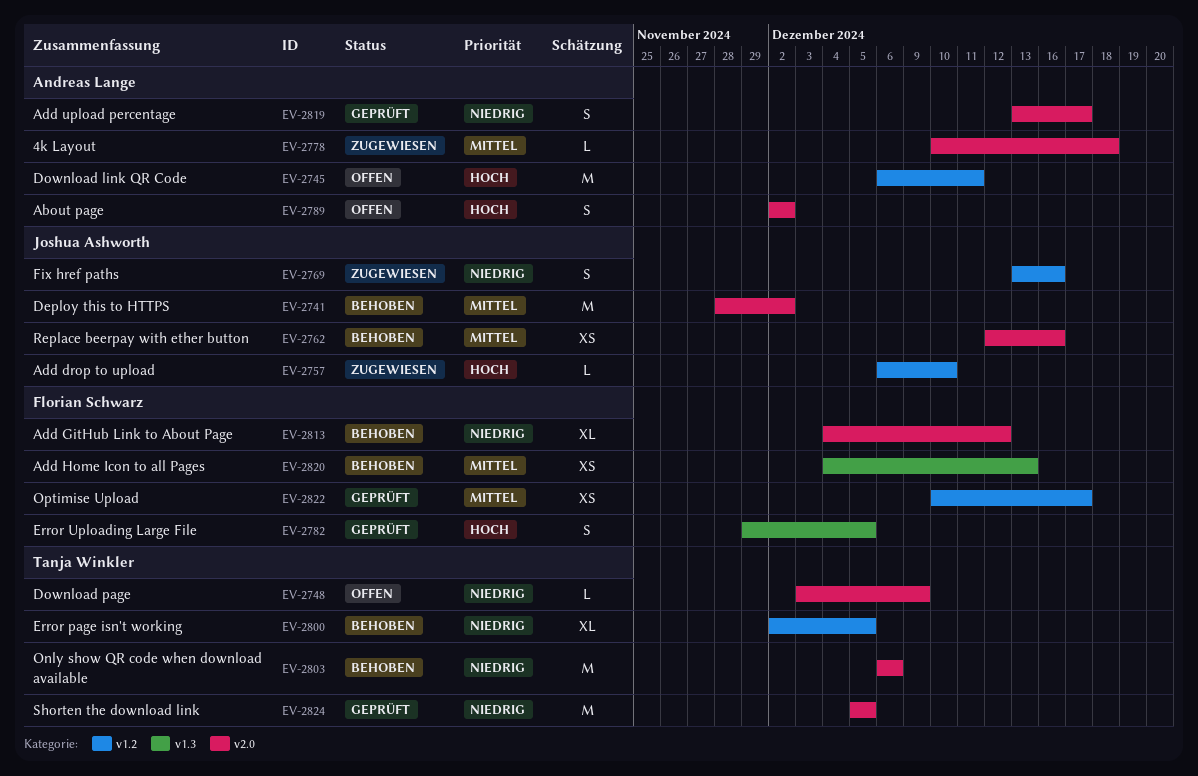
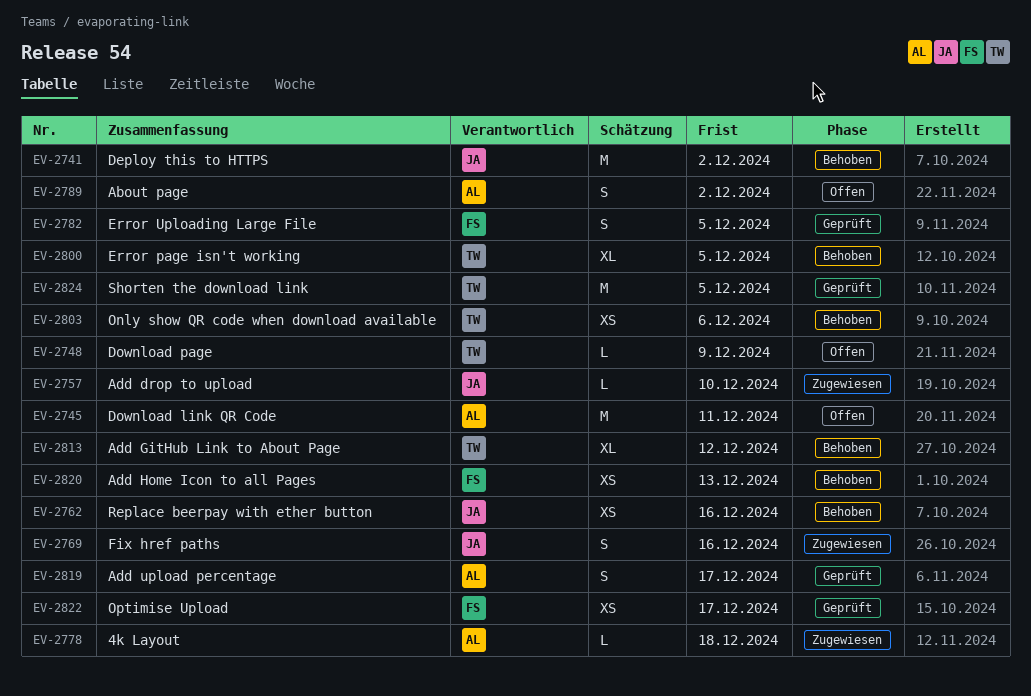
EV-2803, estimate: M -> XS
EV-2813, owner: Florian Schwarz -> Tanja Winkler

